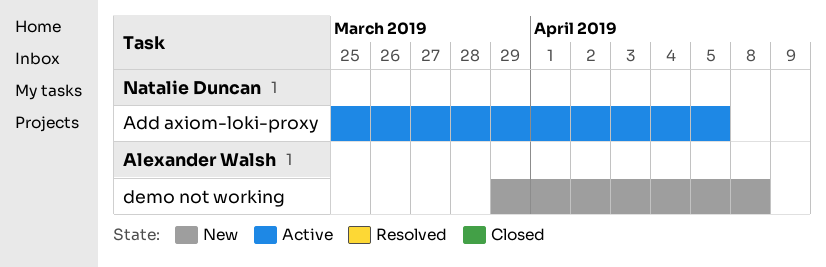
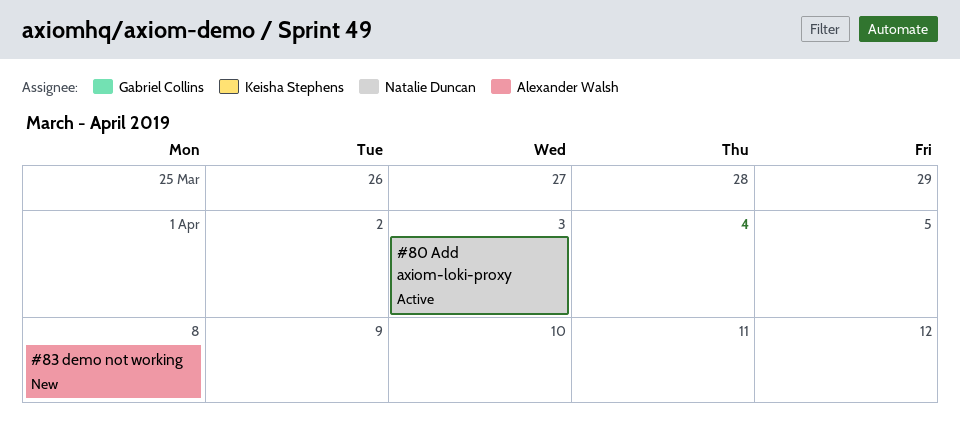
Add axiom-loki-proxy, due: Apr 5 -> Apr 3

